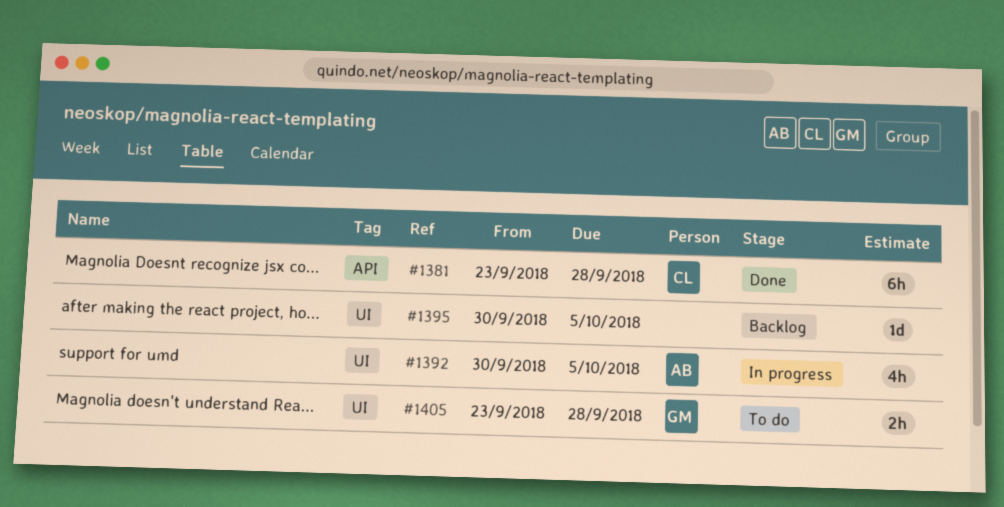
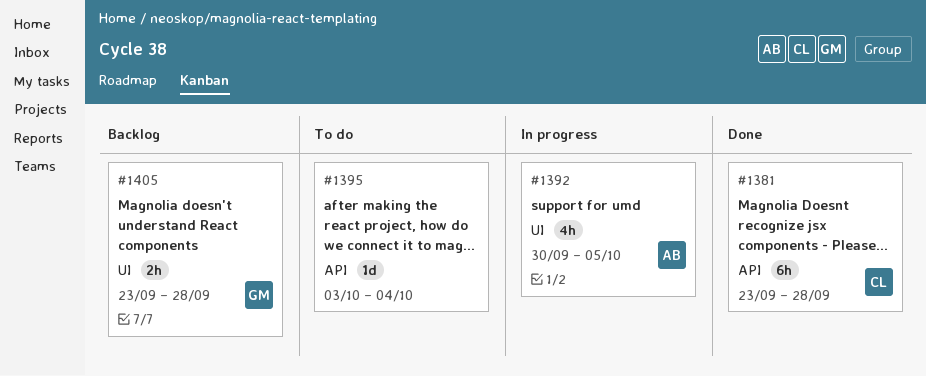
#1395, status: Backlog -> To do
#1395, label: UI -> API
#1395, start: Sep 30 -> Oct 3
#1395, due: Oct 5 -> Oct 4
#1405, status: To do -> Backlog

